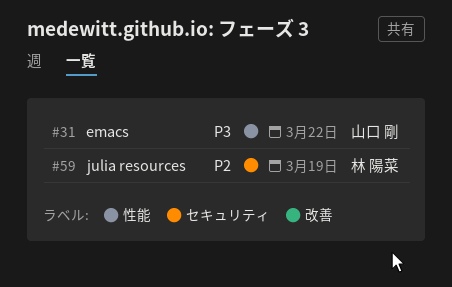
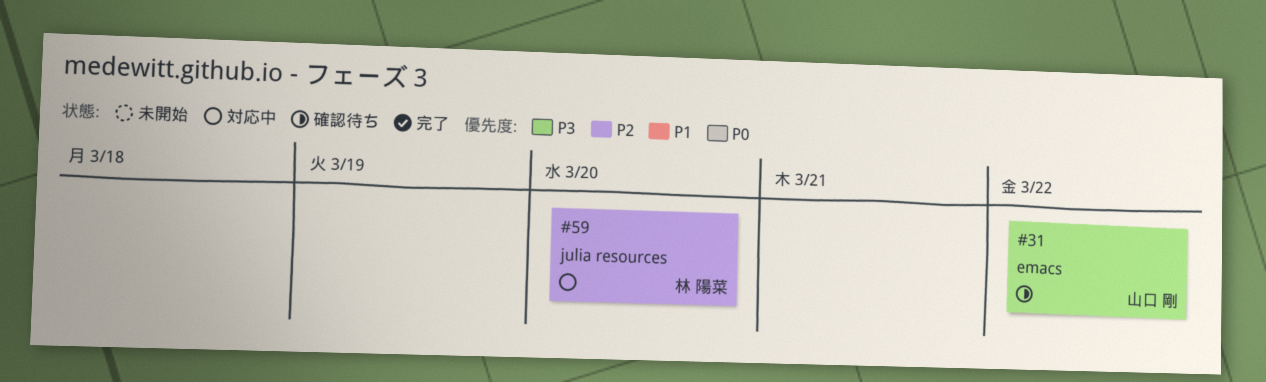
#59, due: Mar 19 -> Mar 20

